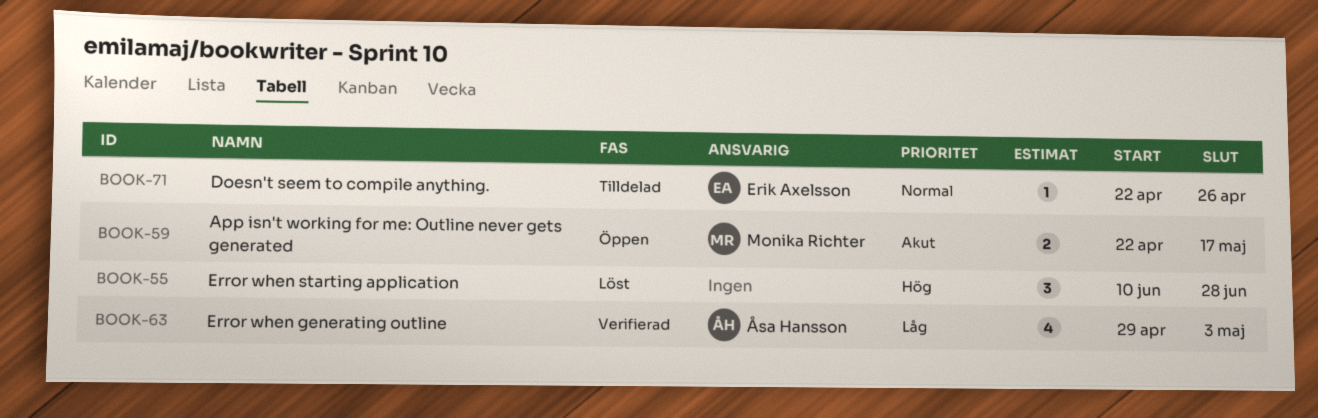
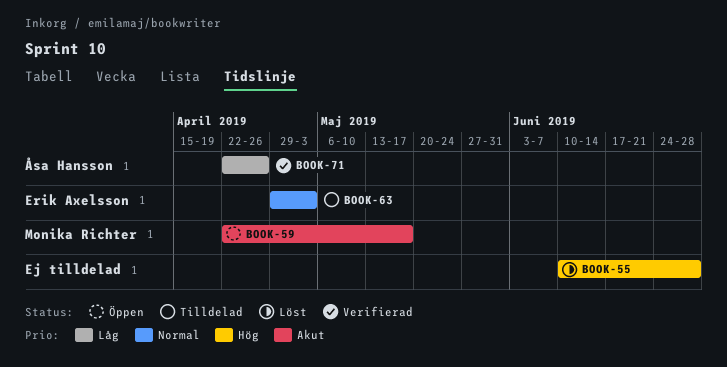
BOOK-63, status: Verifierad -> Tilldelad
BOOK-63, owner: Åsa Hansson -> Erik Axelsson
BOOK-63, priority: Låg -> Normal
BOOK-71, status: Tilldelad -> Verifierad
BOOK-71, owner: Erik Axelsson -> Åsa Hansson
BOOK-71, priority: Normal -> Låg

